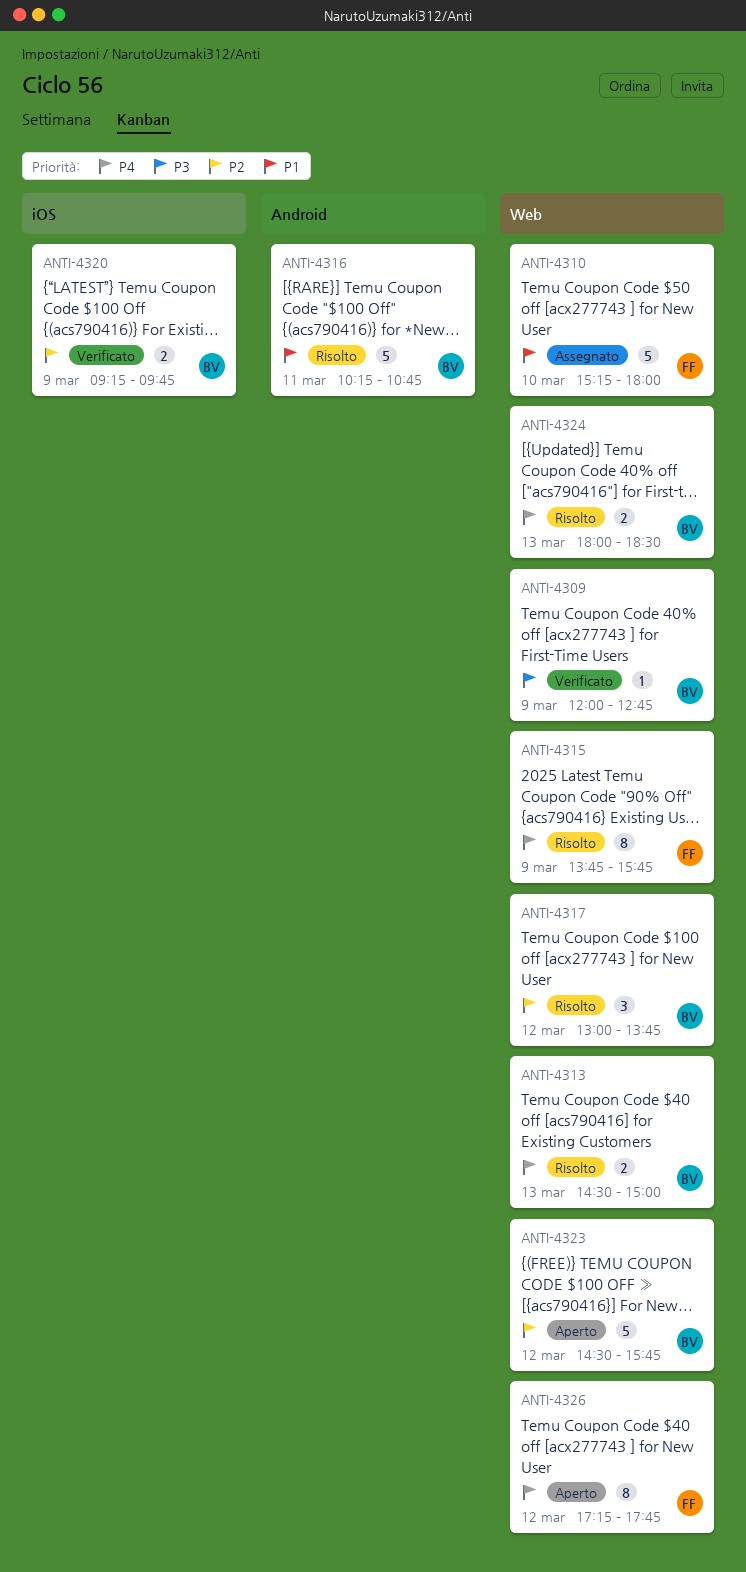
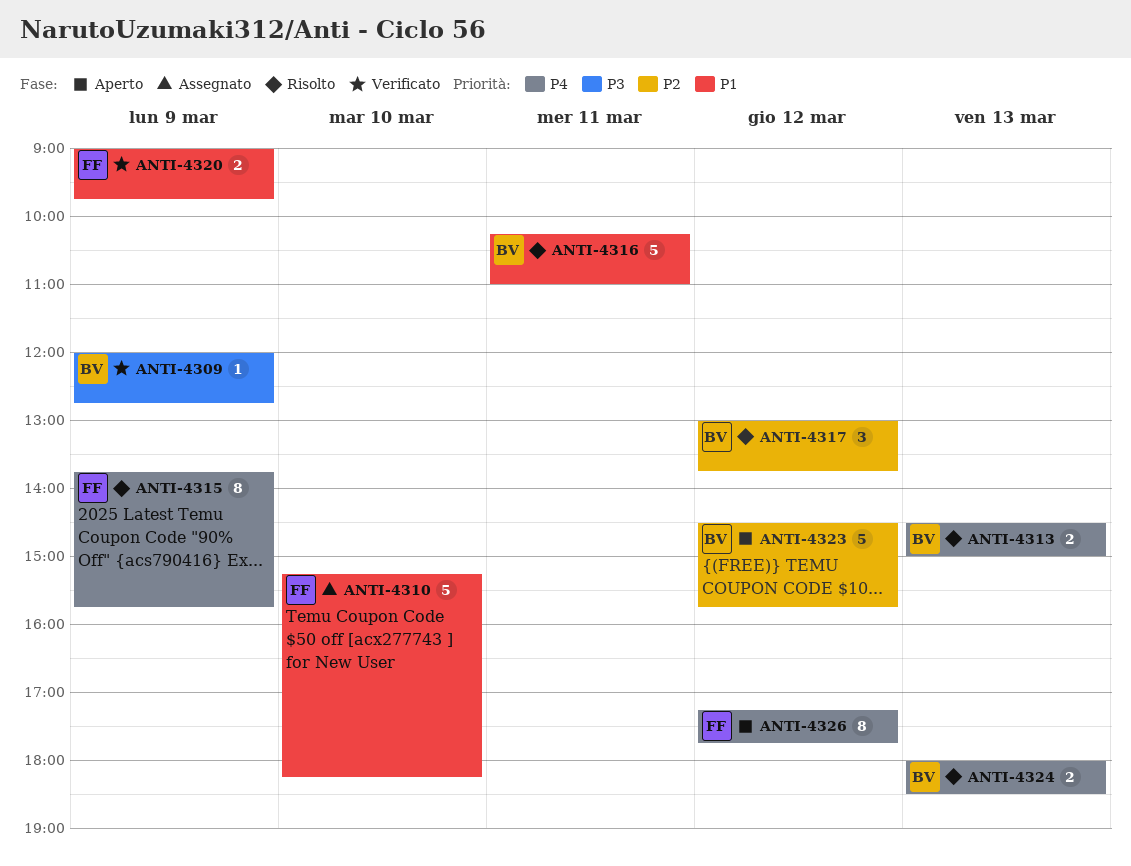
ANTI-4310, ends: 18:00 -> 18:15
ANTI-4316, ends: 10:45 -> 11:00
ANTI-4320, owner: BV -> FF
ANTI-4320, priority: P2 -> P1
ANTI-4320, begins: 09:15 -> 09:00

